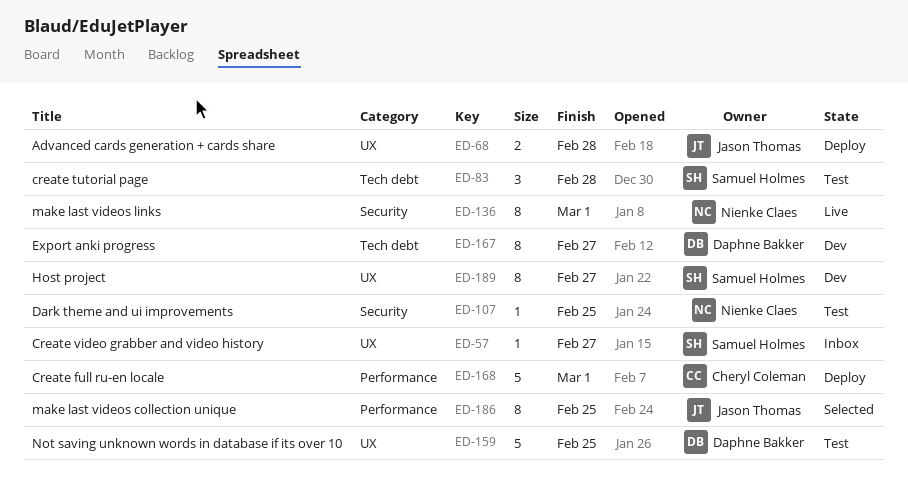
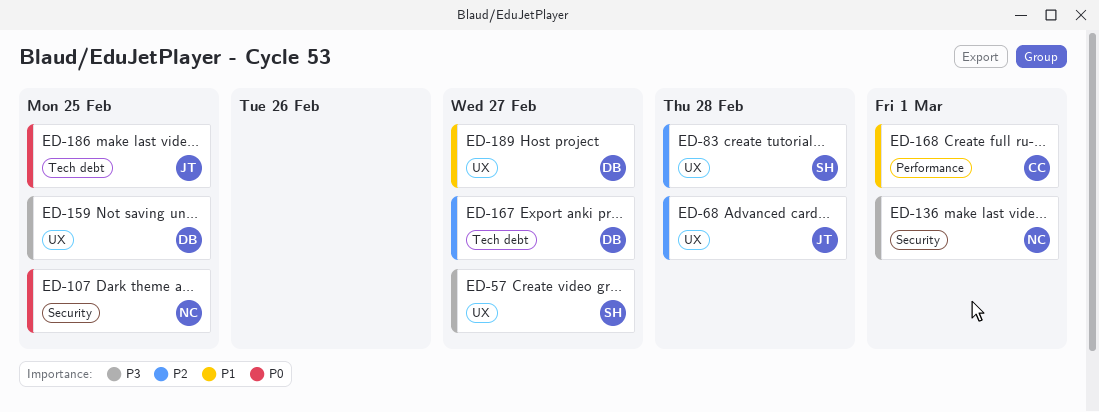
ED-83, label: Tech debt -> UX
ED-186, label: Performance -> Tech debt
ED-189, owner: Samuel Holmes -> Daphne Bakker

